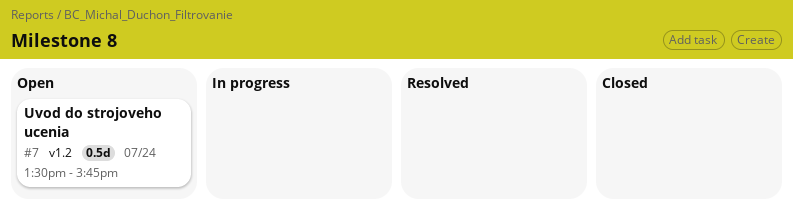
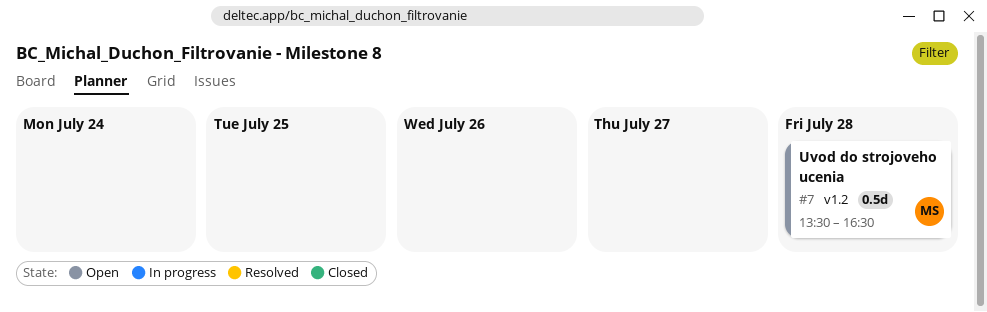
#7, day: Jul 24 -> Jul 28
#7, ends: 15:45 -> 16:30

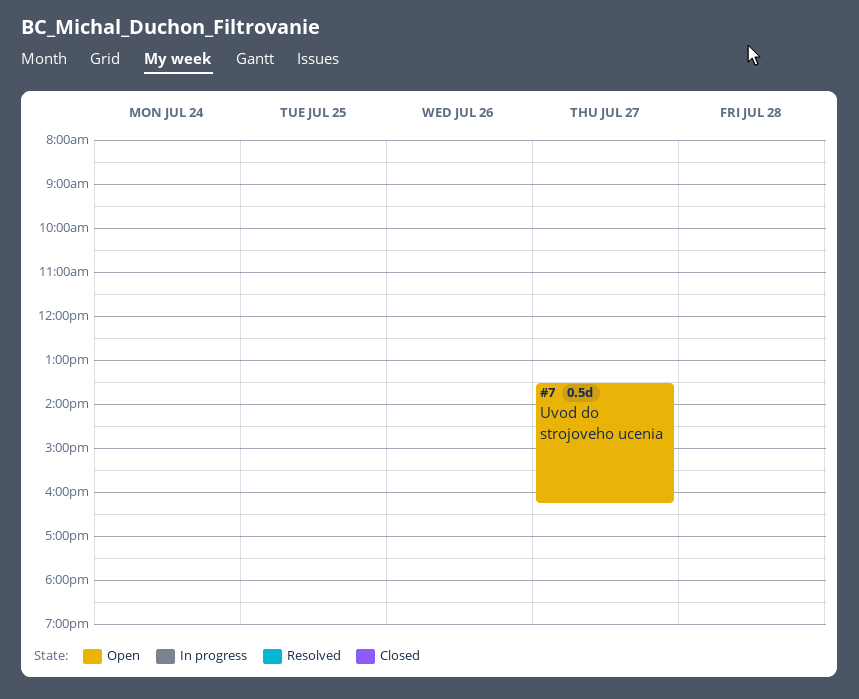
#7, day: Jul 28 -> Jul 27
#7, ends: 16:30 -> 16:15

